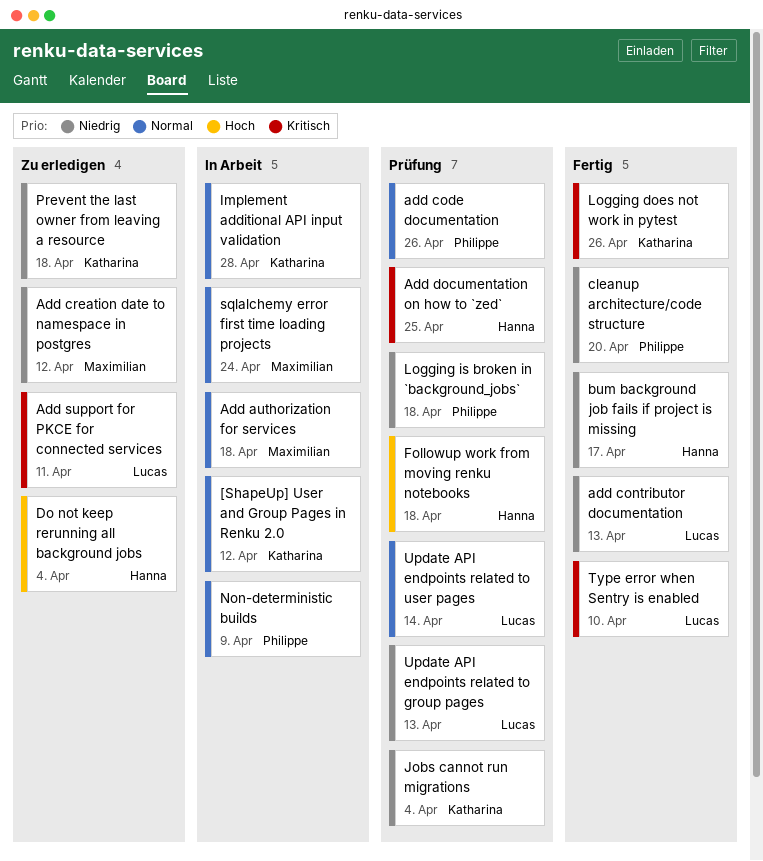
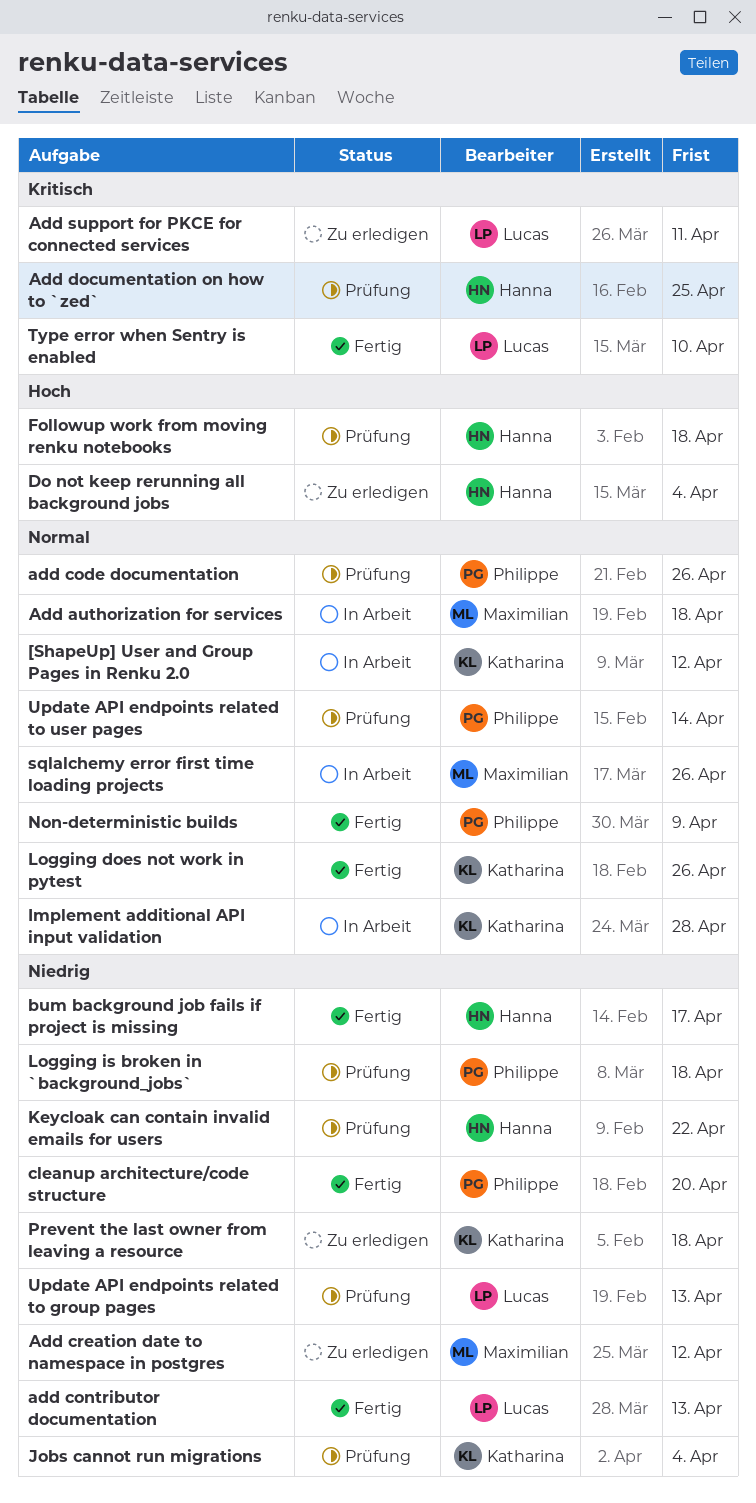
Keycloak can contain invalid emails for users: none -> present
Logging does not work in pytest, priority: Kritisch -> Normal
Non-deterministic builds, status: In Arbeit -> Fertig
sqlalchemy error first time loading projects, due: Apr 24 -> Apr 26
Update API endpoints related to user pages, owner: Lucas -> Philippe

